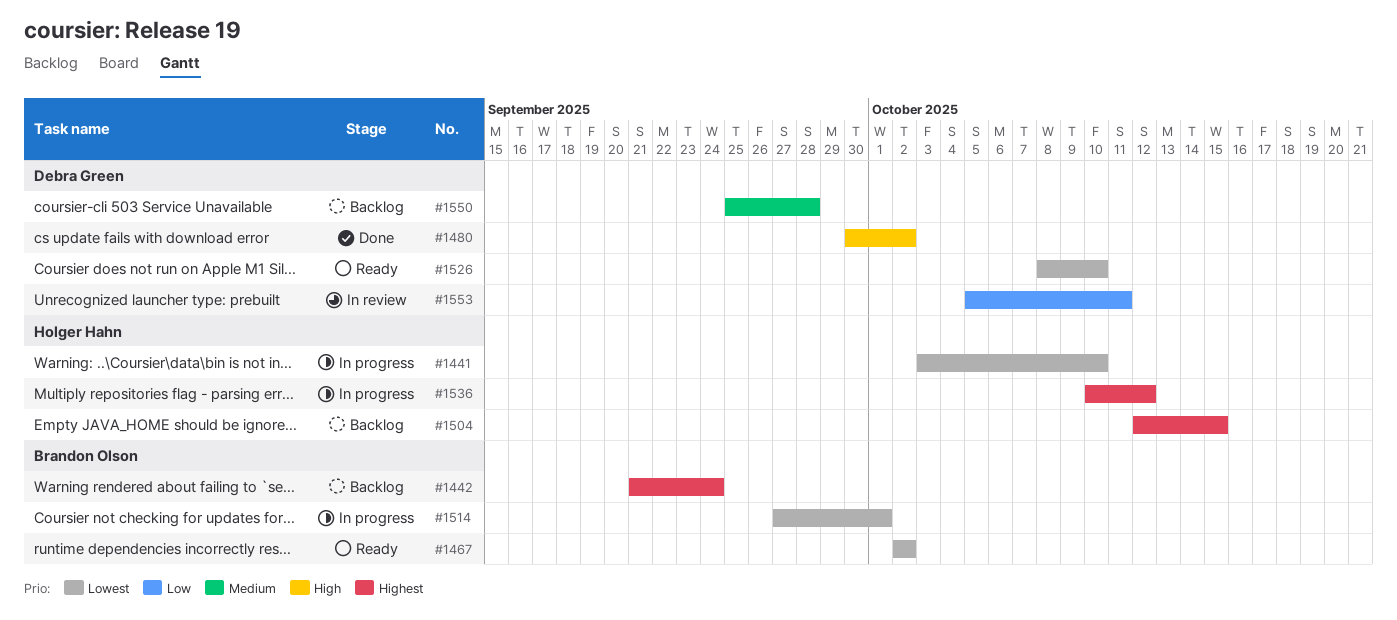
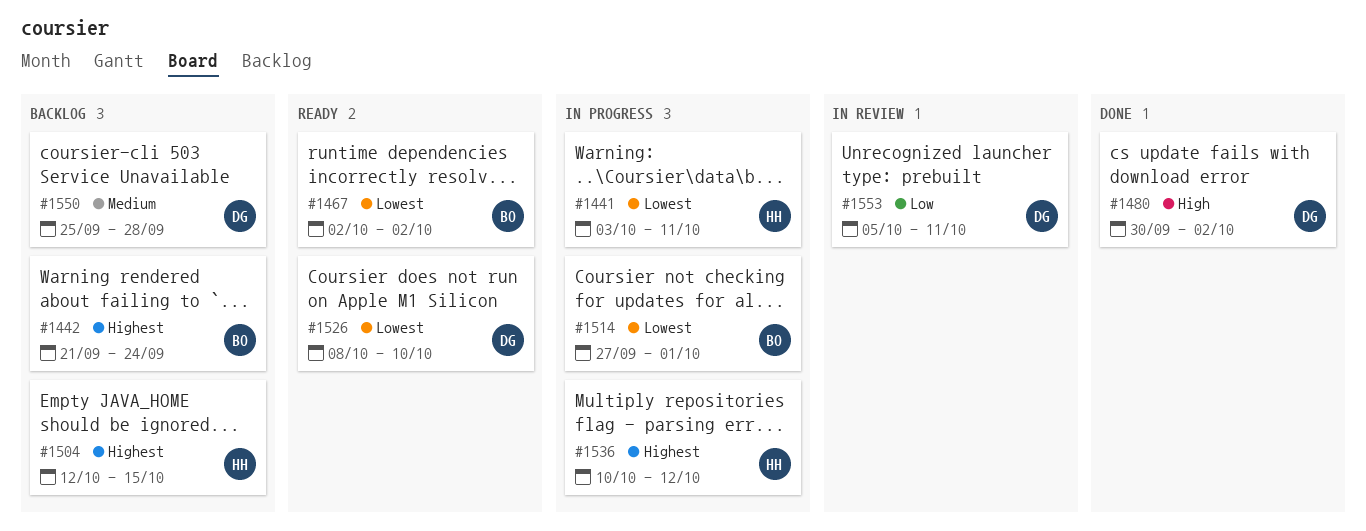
#1441, due: Oct 10 -> Oct 11

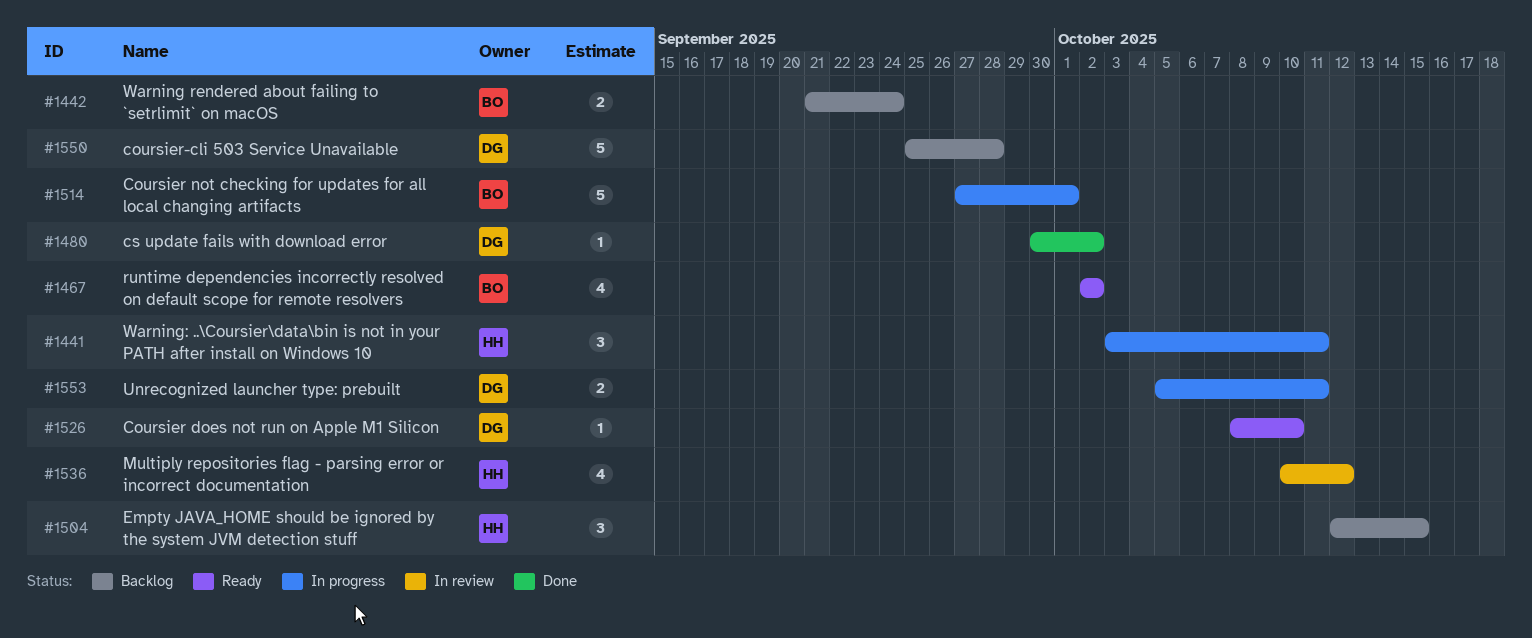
#1536, status: In progress -> In review
#1553, status: In review -> In progress

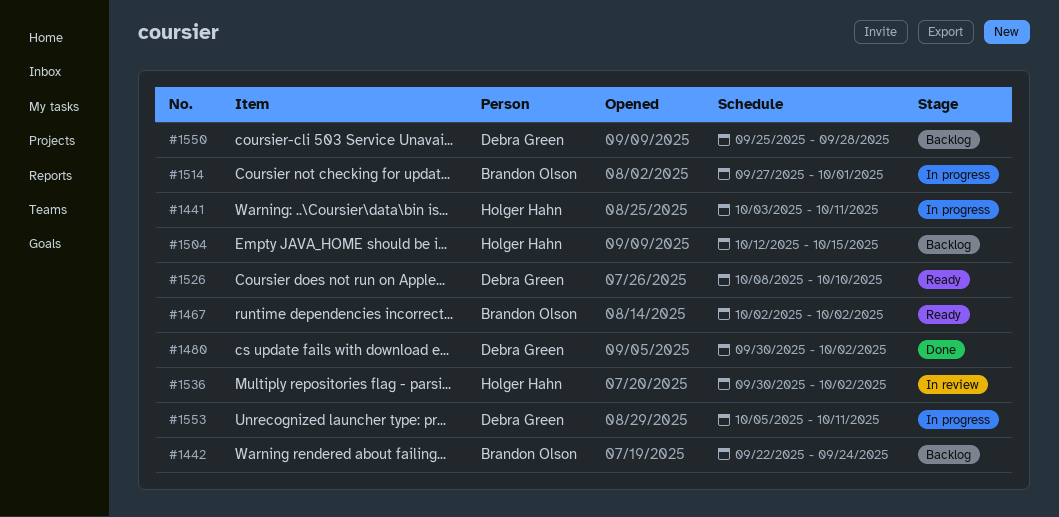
#1442, start: Sep 21 -> Sep 22
#1536, start: Oct 10 -> Sep 30
#1536, due: Oct 12 -> Oct 2

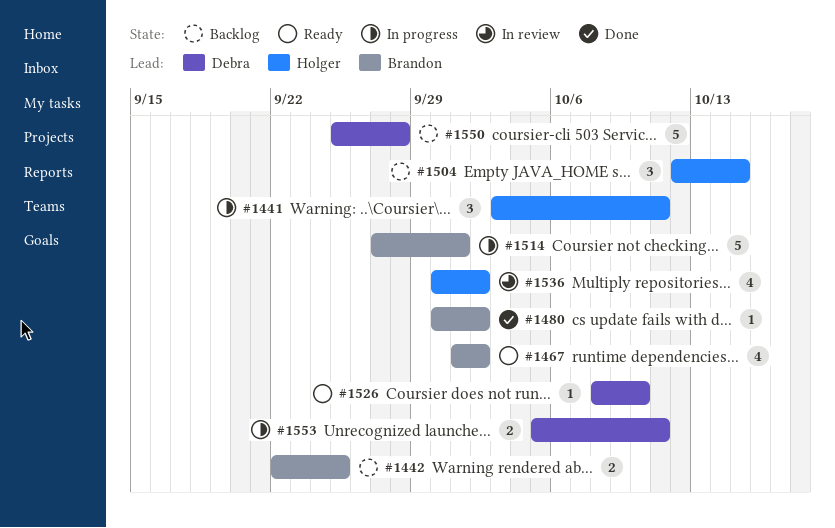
#1442, due: Sep 24 -> Sep 25
#1467, start: Oct 2 -> Oct 1
#1480, owner: Debra Green -> Brandon Olson

